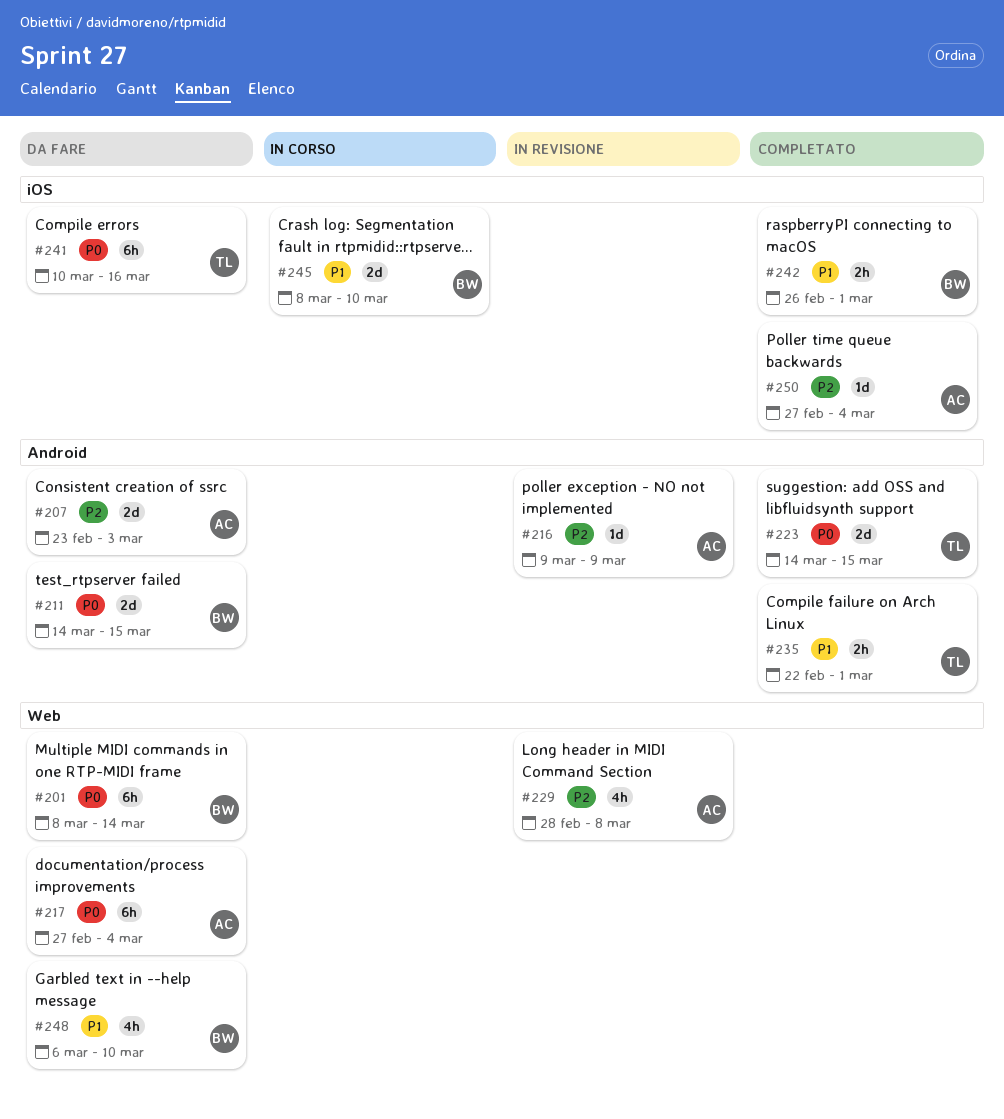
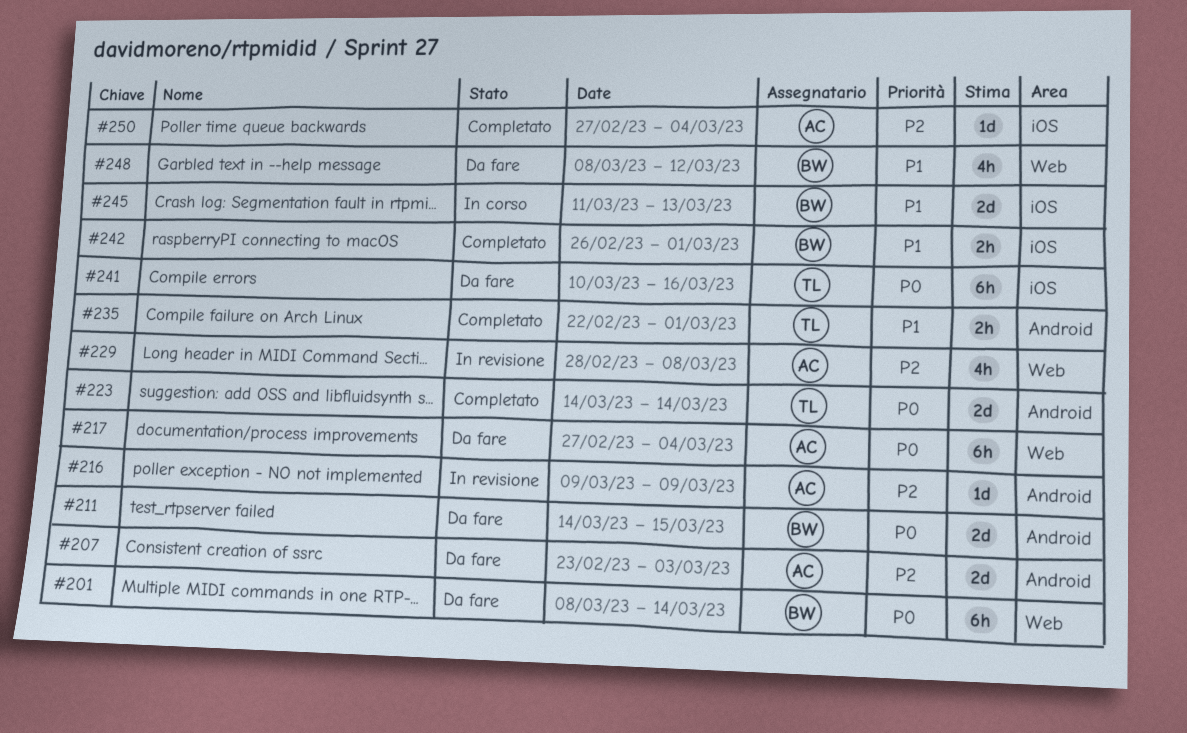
#223, due: Mar 15 -> Mar 14
#245, start: Mar 8 -> Mar 11
#245, due: Mar 10 -> Mar 13
#248, start: Mar 6 -> Mar 8
#248, due: Mar 10 -> Mar 12

